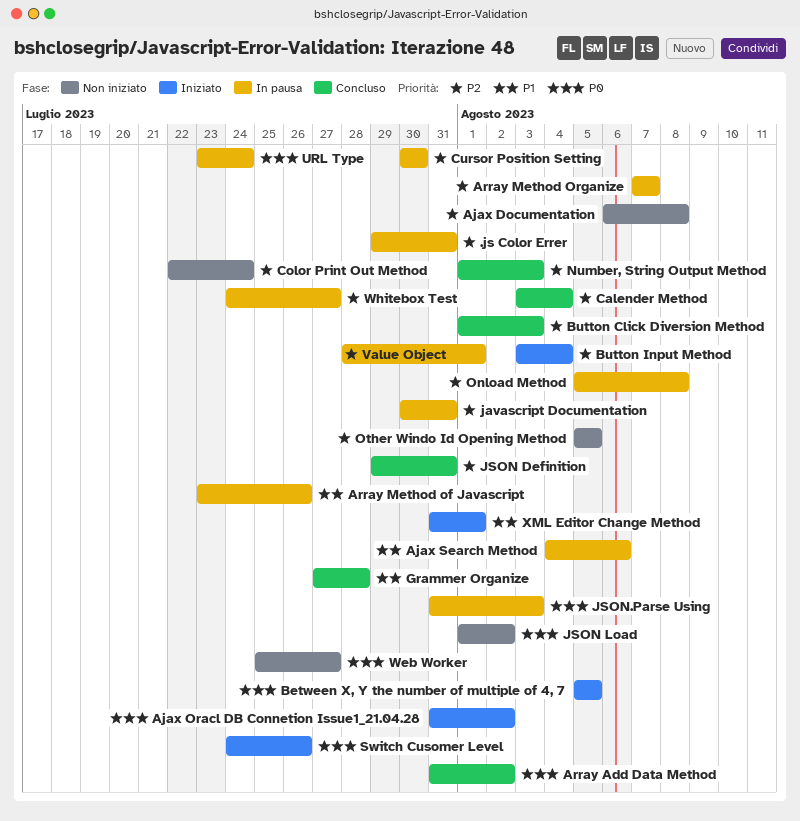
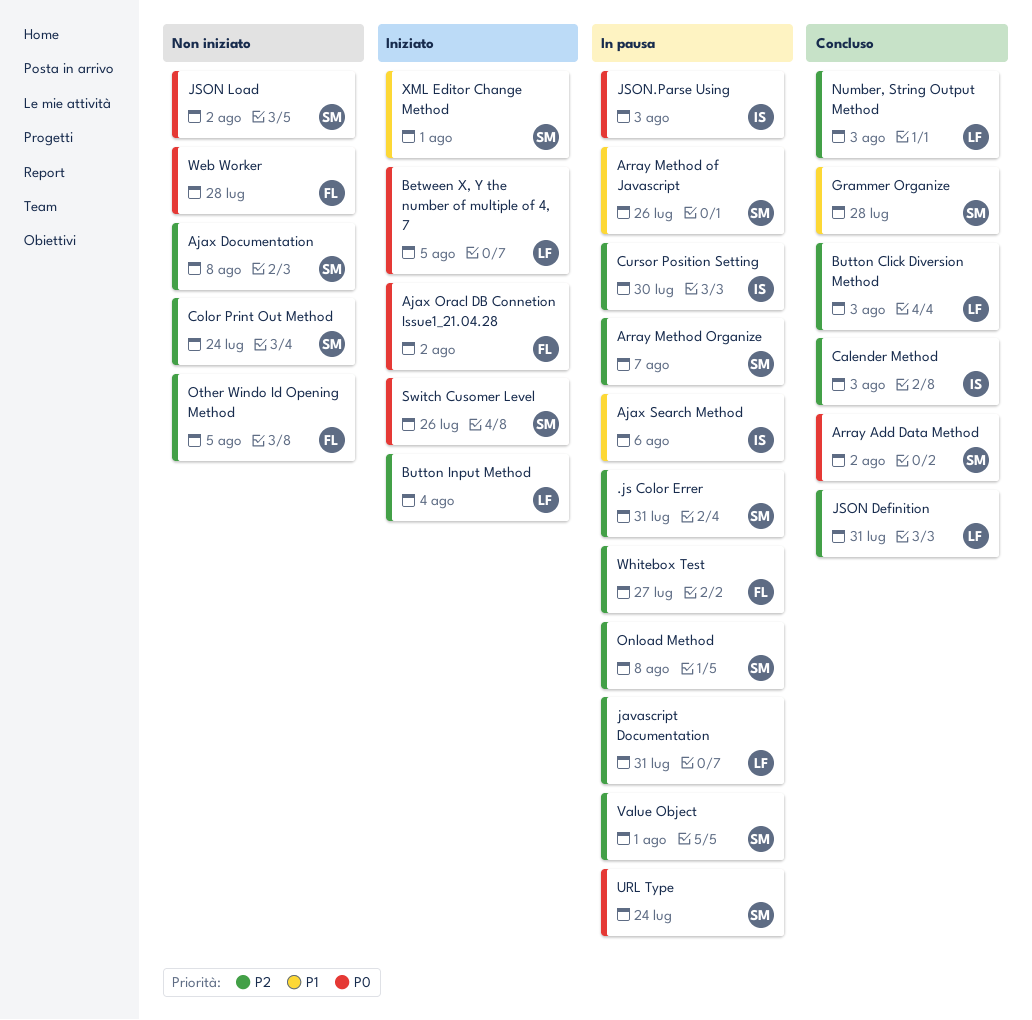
Calender Method, due: Aug 4 -> Aug 3
Web Worker, due: Jul 27 -> Jul 28

